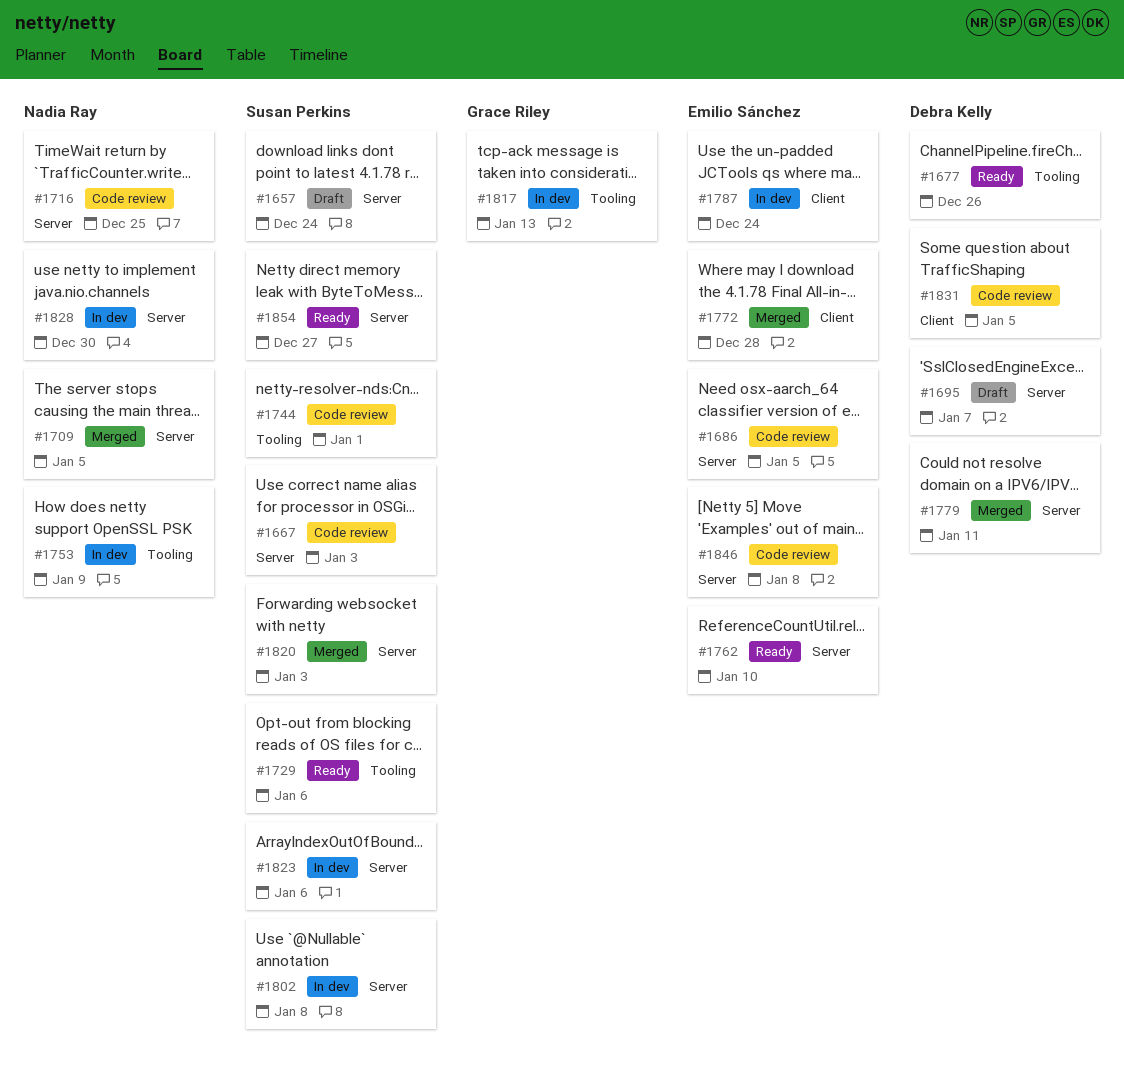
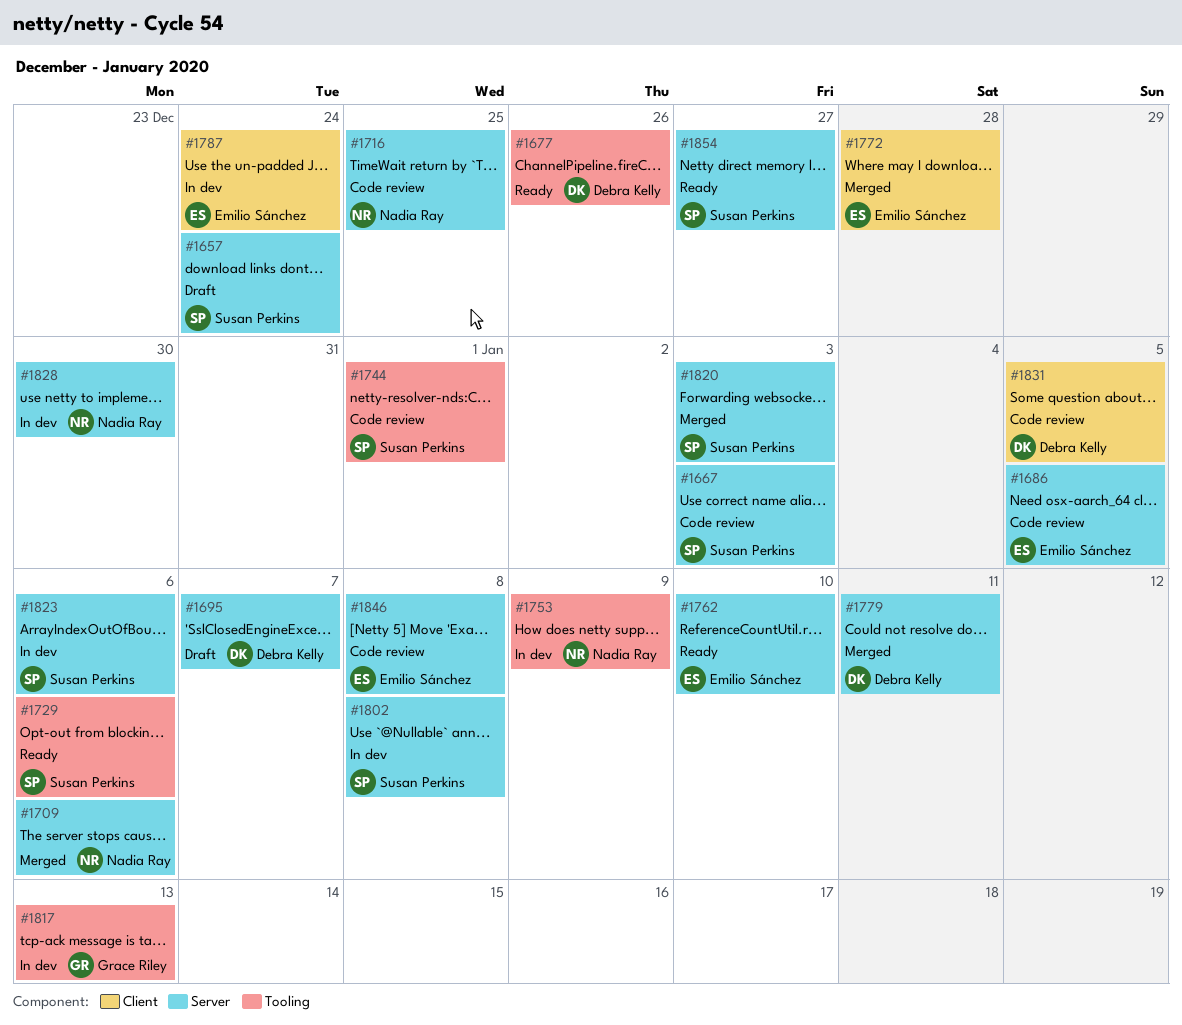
#1709, due: Jan 5 -> Jan 6

